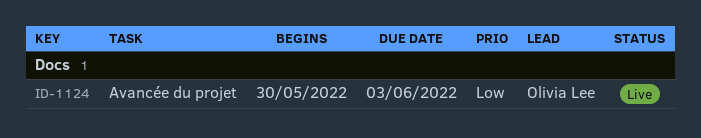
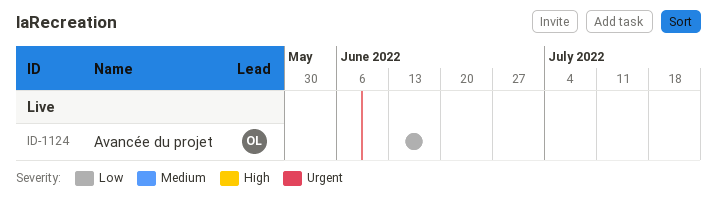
ID-1124, start: May 30 -> Jun 13
ID-1124, due: Jun 3 -> Jun 17

